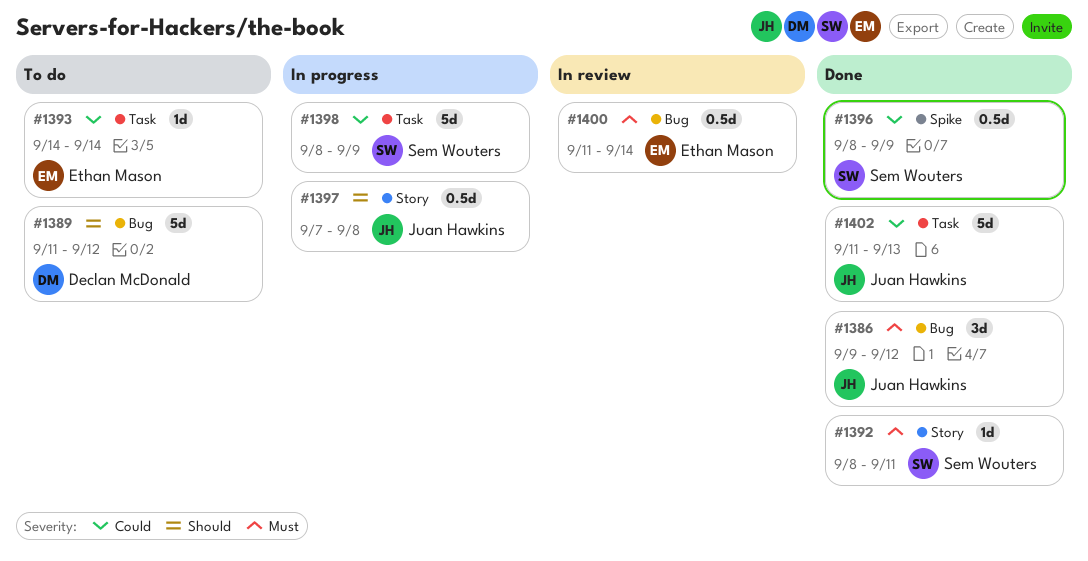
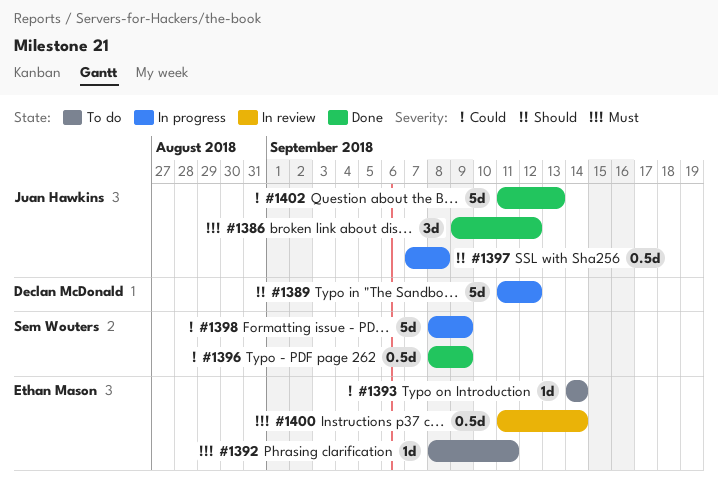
#1389, status: To do -> In progress
#1392, status: Done -> To do
#1392, owner: Sem Wouters -> Ethan Mason

